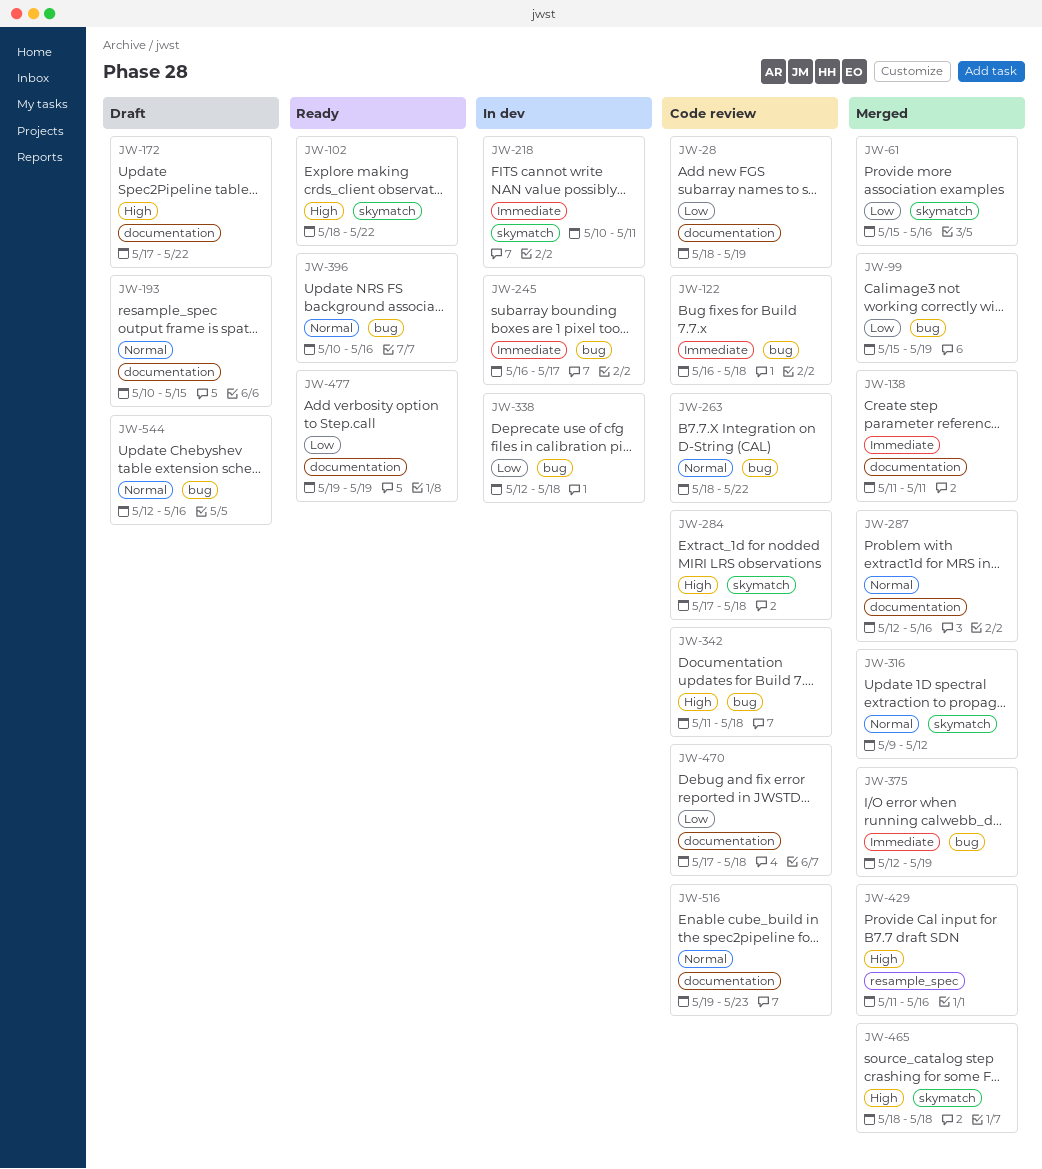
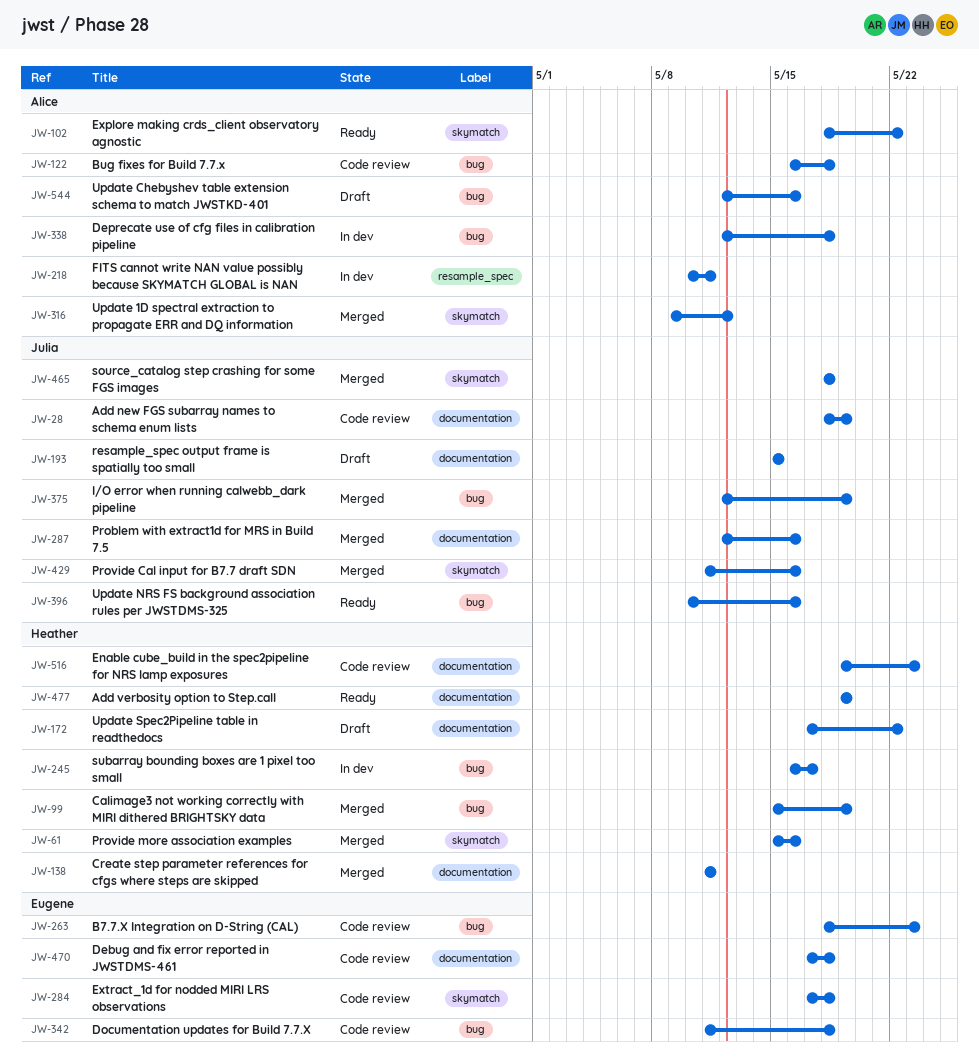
JW-193, start: May 10 -> May 15
JW-218, label: skymatch -> resample_spec
JW-263, due: May 22 -> May 23
JW-429, label: resample_spec -> skymatch

